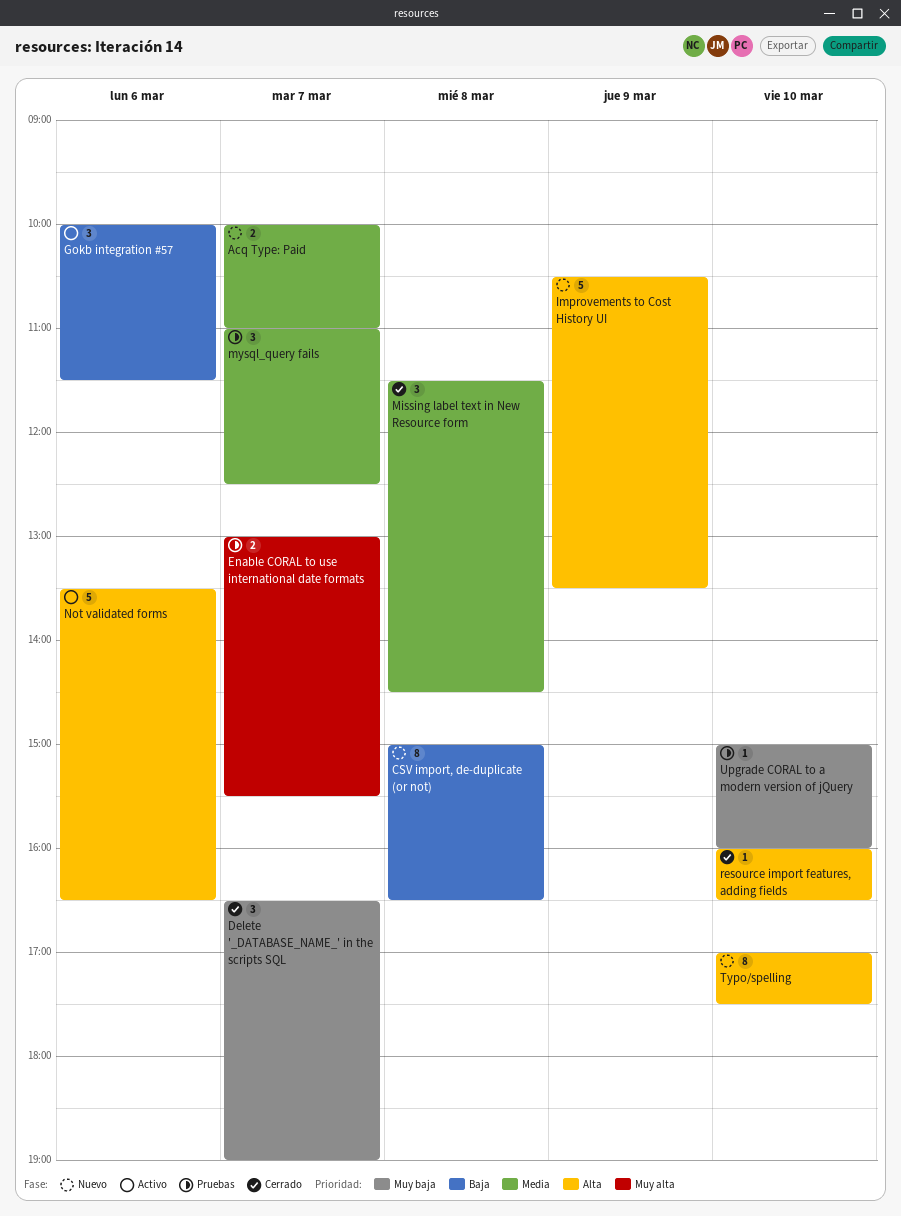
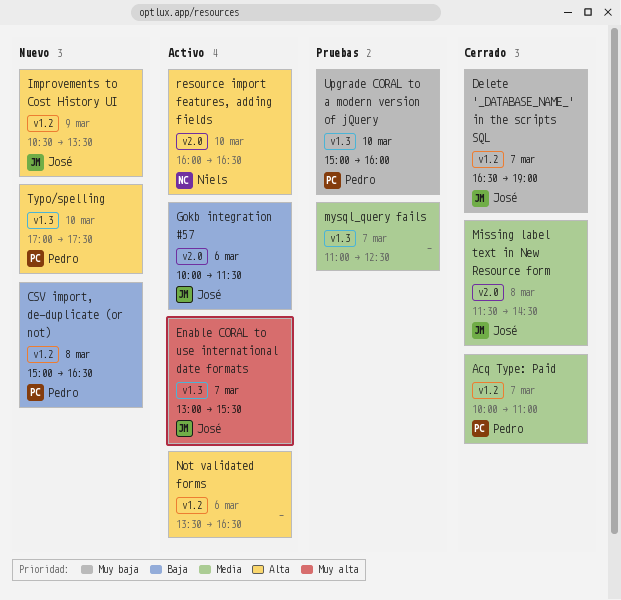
Acq Type: Paid, status: Nuevo -> Cerrado
Enable CORAL to use international date formats, status: Pruebas -> Activo
resource import features, adding fields, status: Cerrado -> Activo

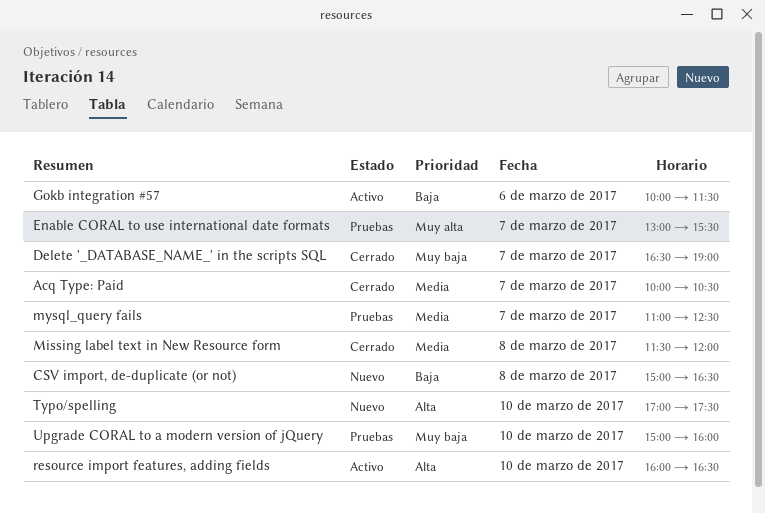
Acq Type: Paid, ends: 11:00 -> 10:30
Enable CORAL to use international date formats, status: Activo -> Pruebas
Improvements to Cost History UI: present -> none
Missing label text in New Resource form, ends: 14:30 -> 12:00
Not validated forms: present -> none

